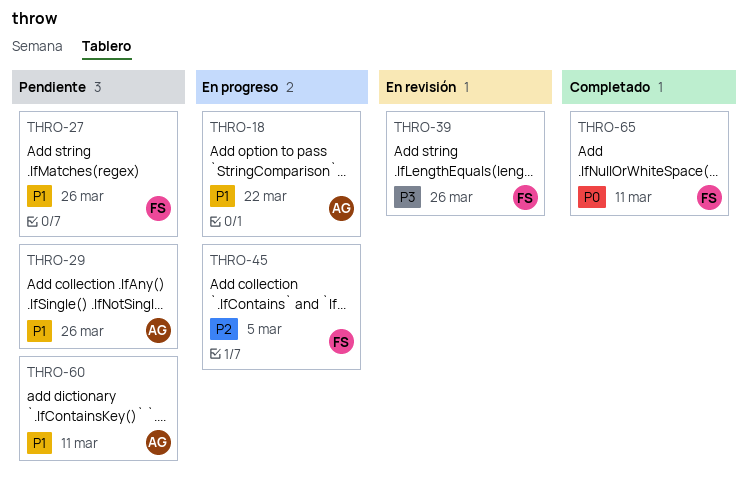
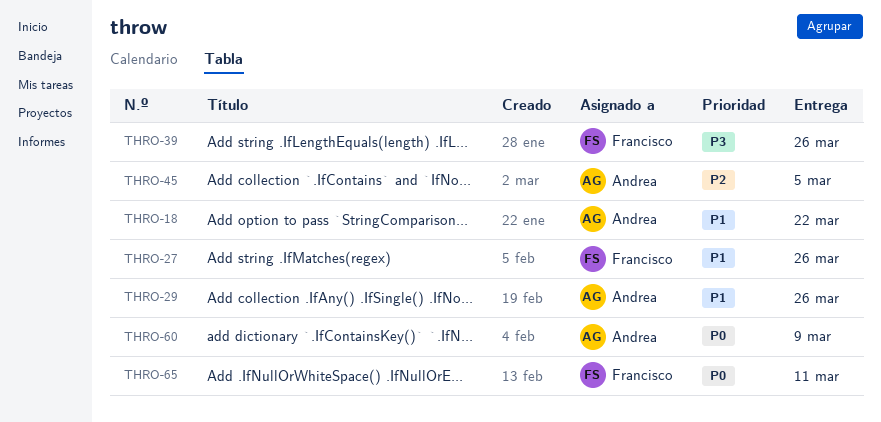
THRO-45, owner: Francisco -> Andrea
THRO-60, priority: P1 -> P0
THRO-60, due: Mar 11 -> Mar 9

